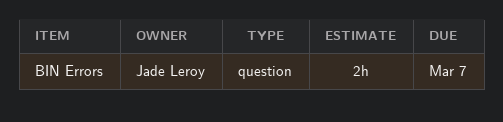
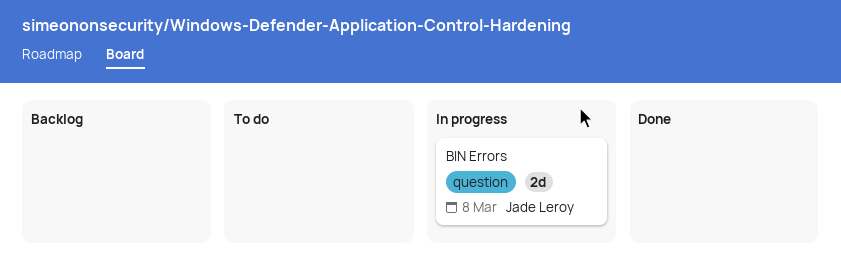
BIN Errors, estimate: 2h -> 2d
BIN Errors, due: Mar 7 -> Mar 8

